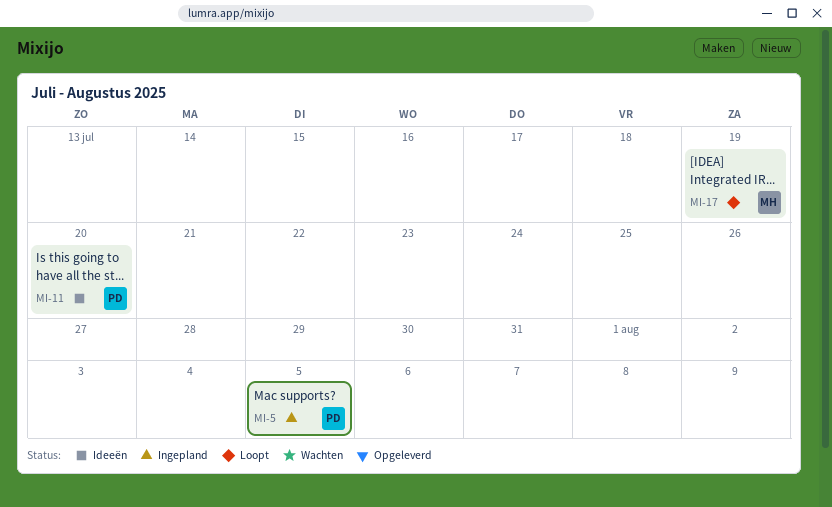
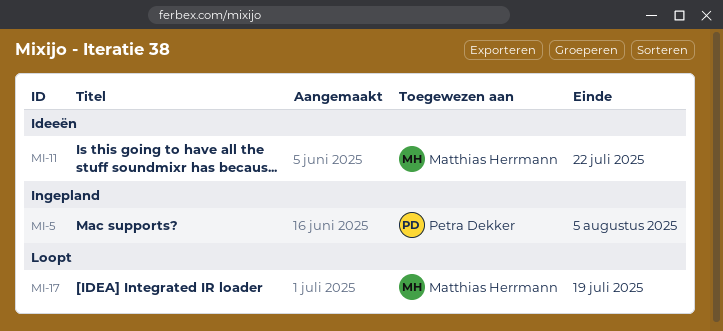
MI-11, owner: Petra Dekker -> Matthias Herrmann
MI-11, due: Jul 20 -> Jul 22

